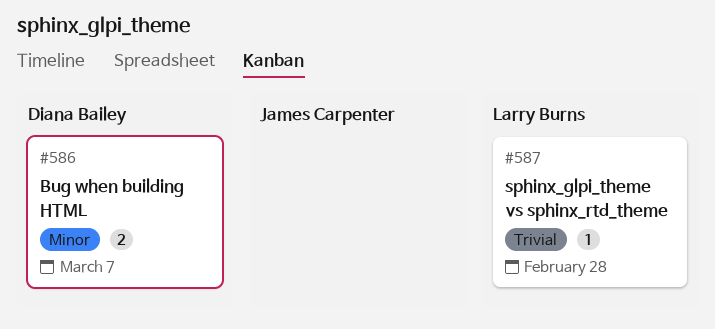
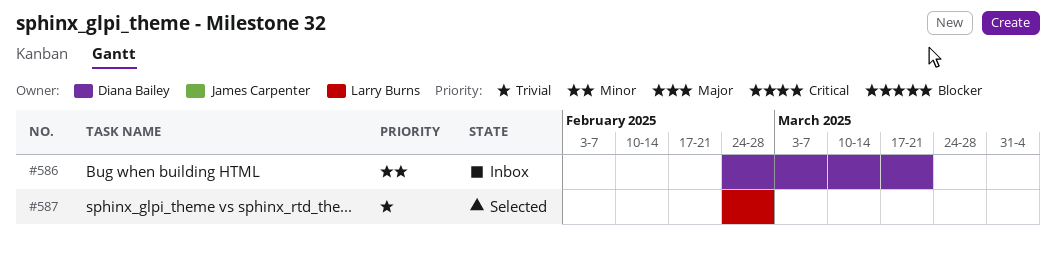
#586, due: Mar 7 -> Mar 21

